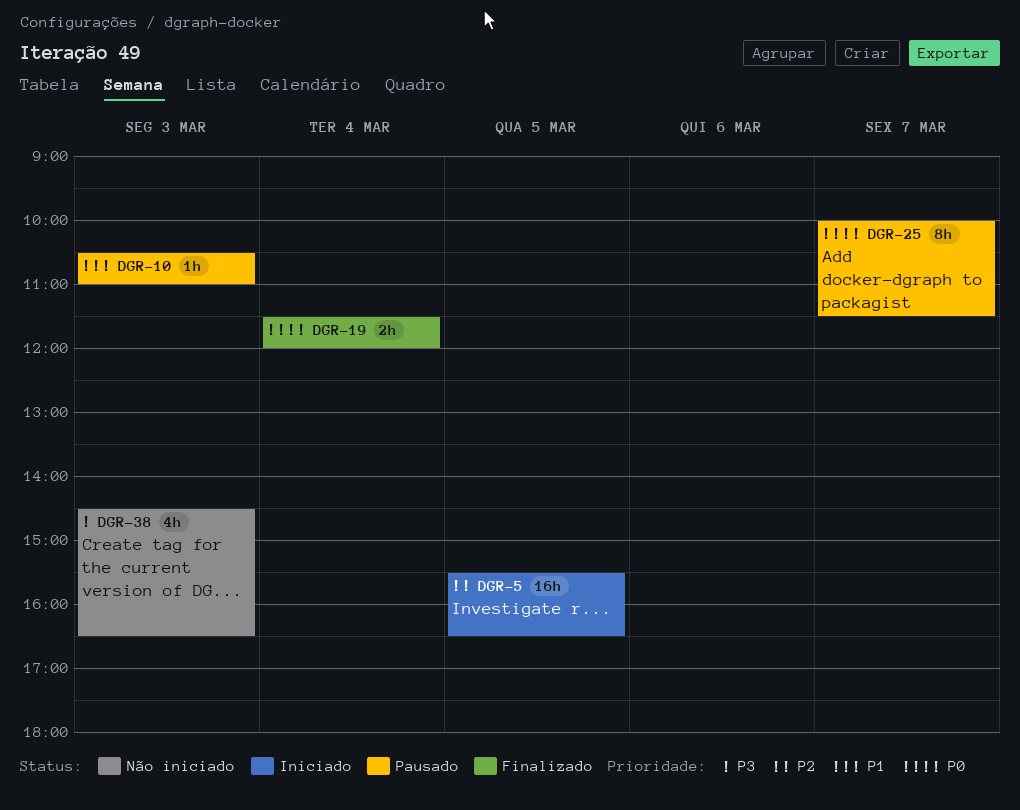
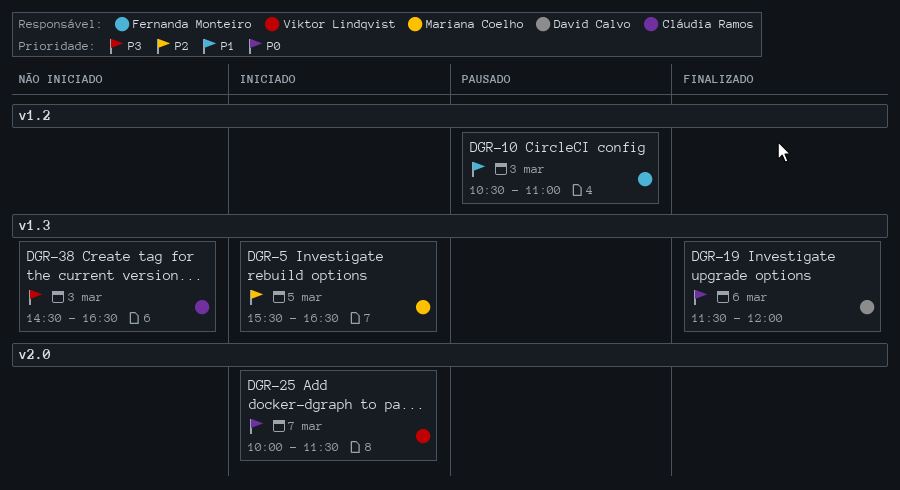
DGR-19, day: Mar 4 -> Mar 6
DGR-25, status: Pausado -> Iniciado

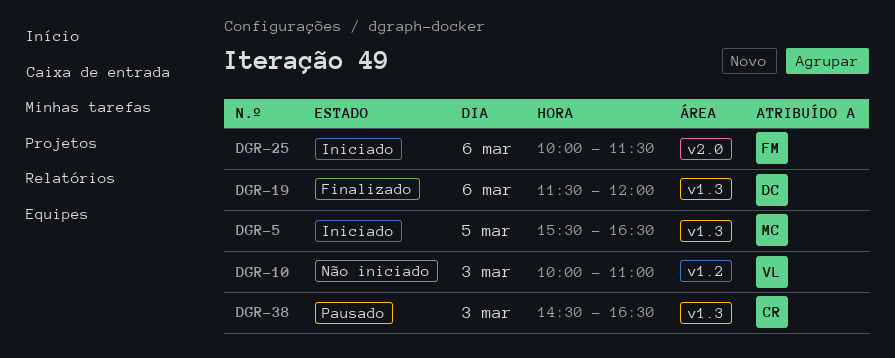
DGR-10, status: Pausado -> Não iniciado
DGR-10, owner: Fernanda Monteiro -> Viktor Lindqvist
DGR-10, begins: 10:30 -> 10:00
DGR-25, owner: Viktor Lindqvist -> Fernanda Monteiro
DGR-25, day: Mar 7 -> Mar 6
DGR-38, status: Não iniciado -> Pausado

